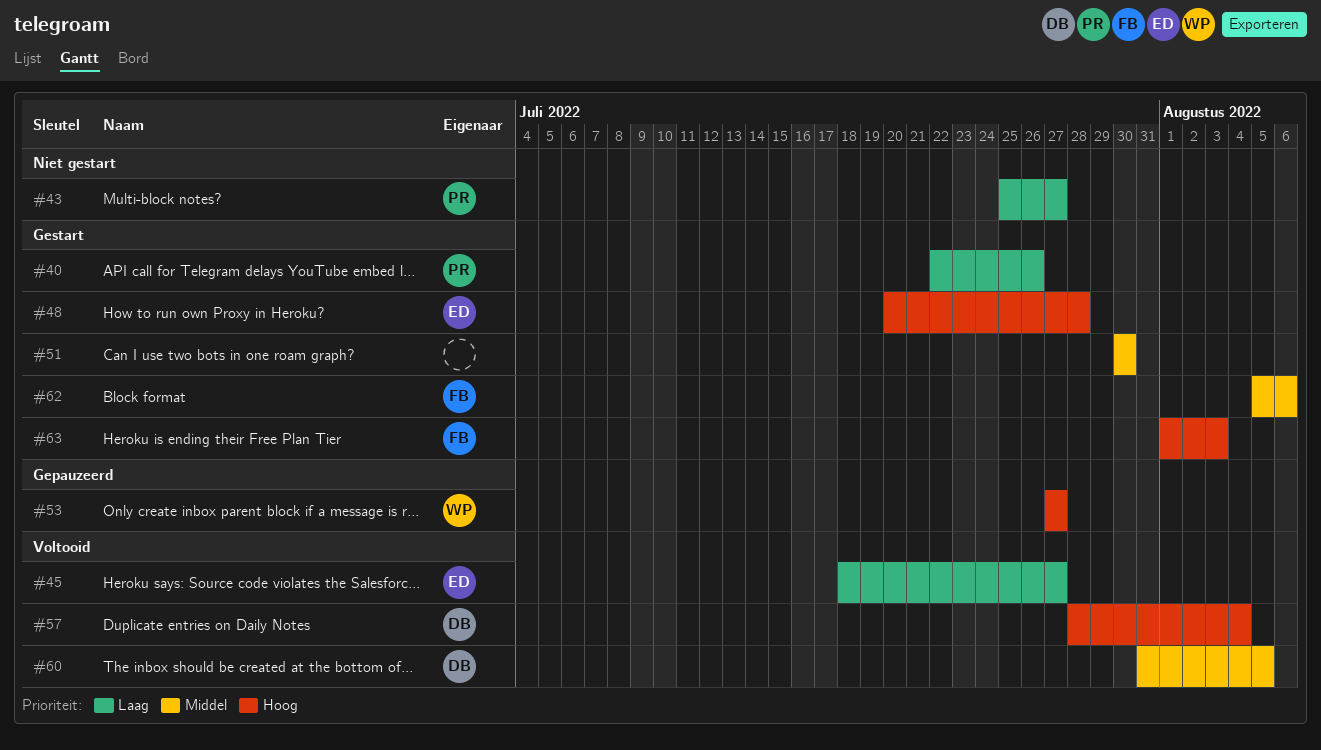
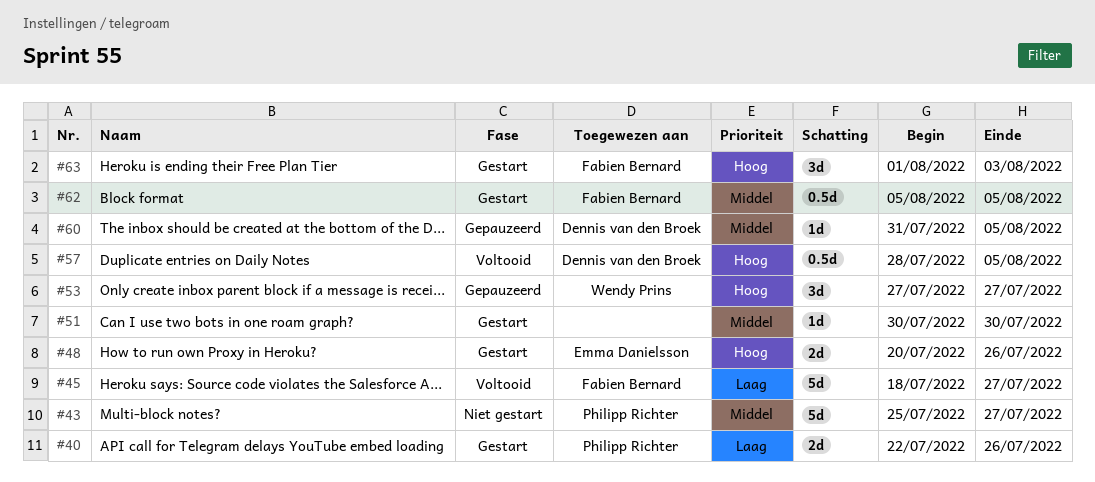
#43, priority: Laag -> Middel
#45, owner: Emma Danielsson -> Fabien Bernard
#48, due: Jul 28 -> Jul 26
#57, due: Aug 4 -> Aug 5
#60, status: Voltooid -> Gepauzeerd
#62, due: Aug 6 -> Aug 5

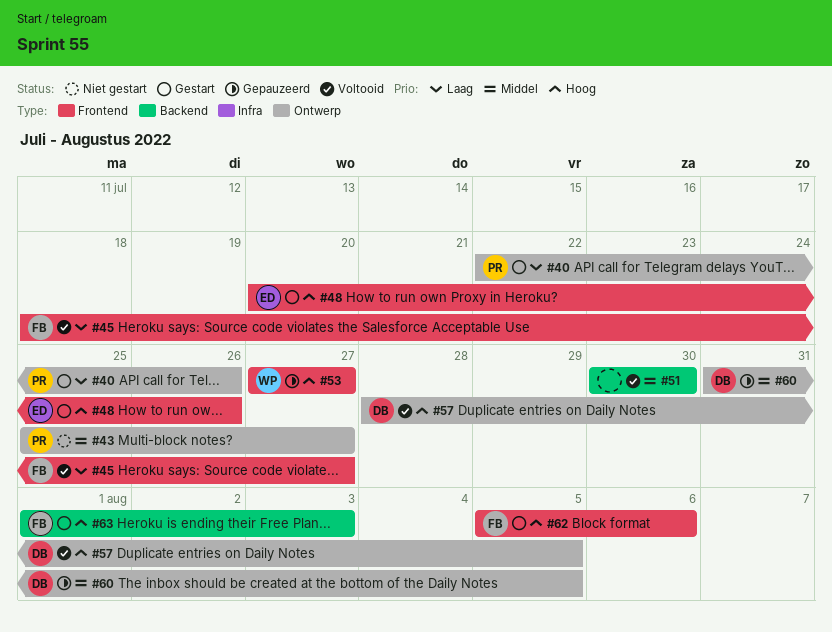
#51, status: Gestart -> Voltooid
#62, priority: Middel -> Hoog
#62, due: Aug 5 -> Aug 6

